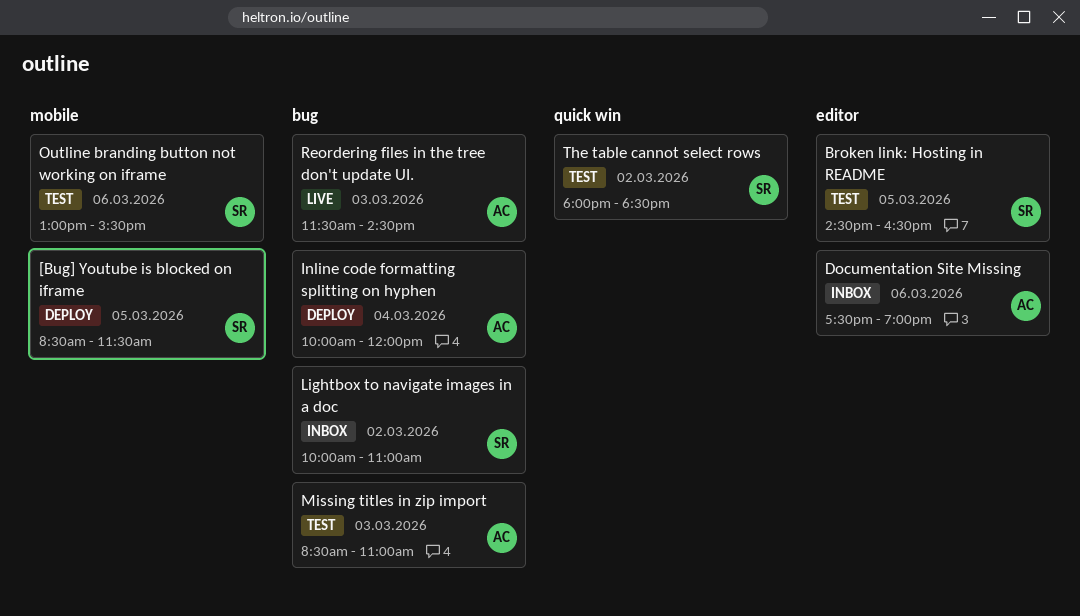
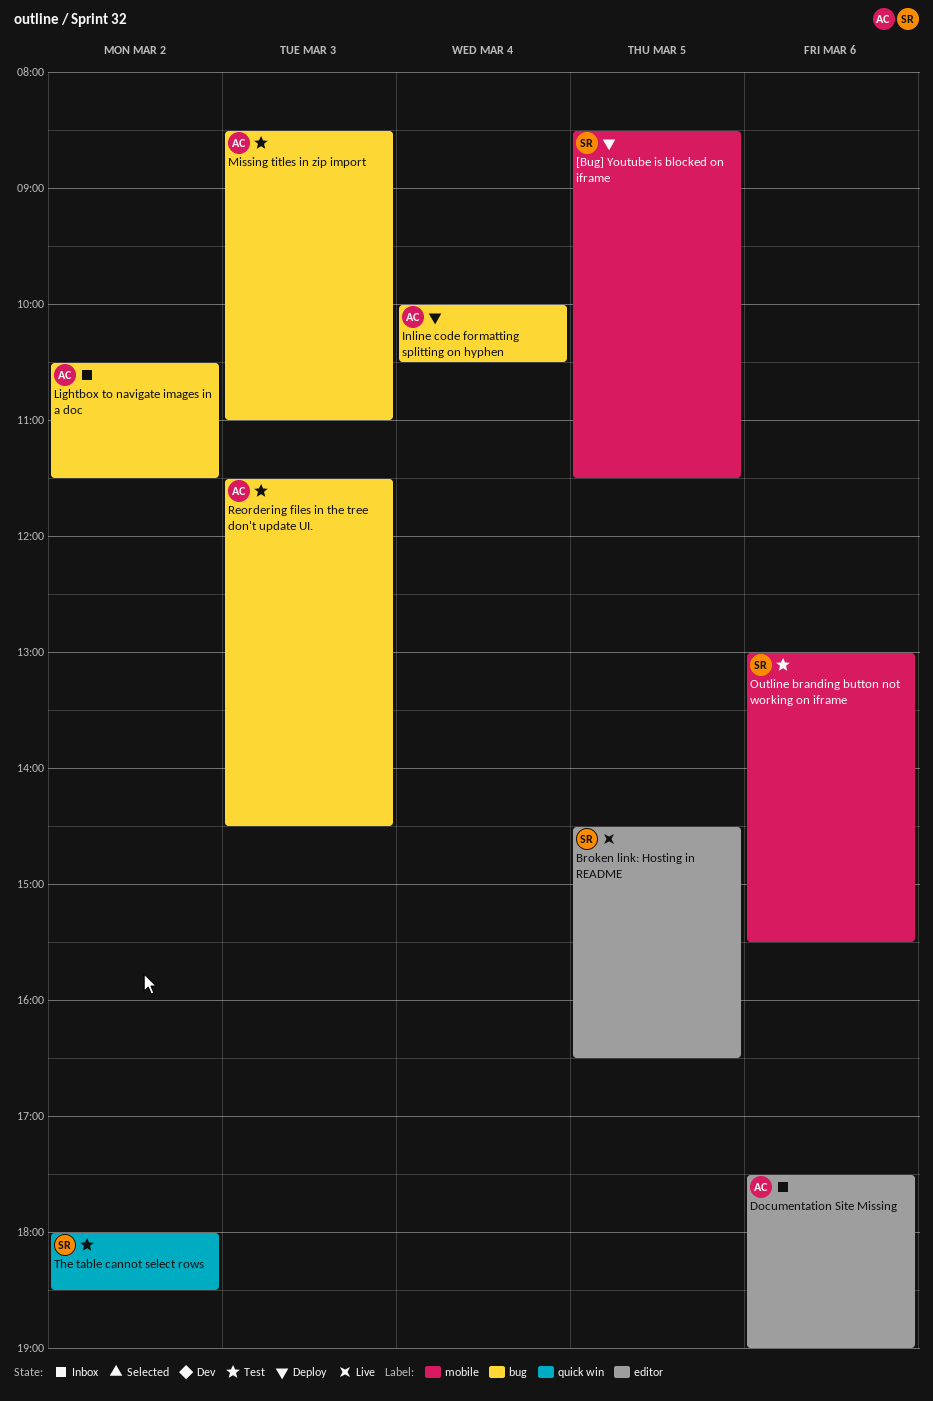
Broken link: Hosting in README, status: Test -> Live
Inline code formatting splitting on hyphen, ends: 12:00 -> 10:30
Lightbox to navigate images in a doc, owner: SR -> AC
Lightbox to navigate images in a doc, begins: 10:00 -> 10:30
Lightbox to navigate images in a doc, ends: 11:00 -> 11:30
Reordering files in the tree don't update UI., status: Live -> Test

